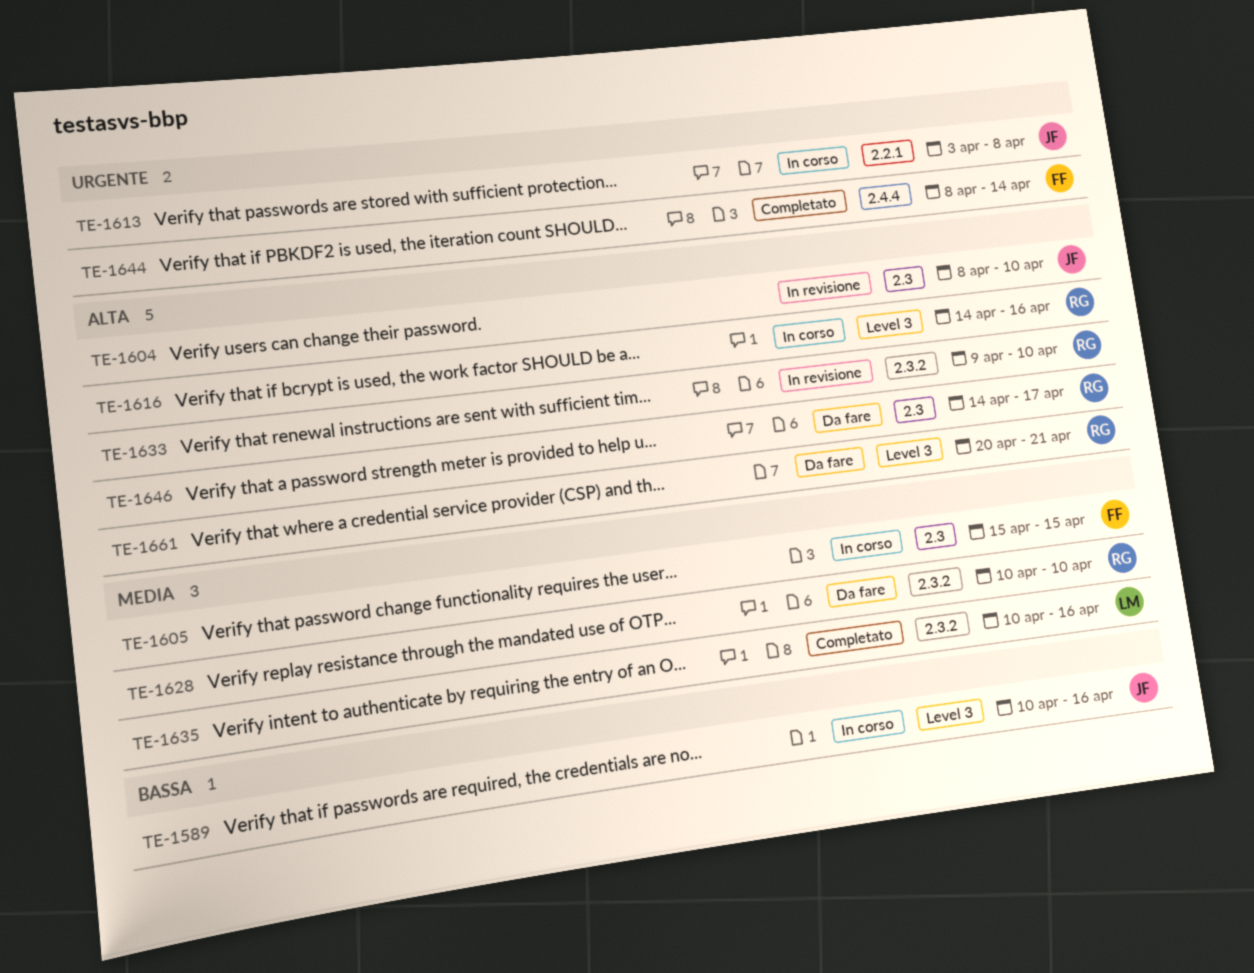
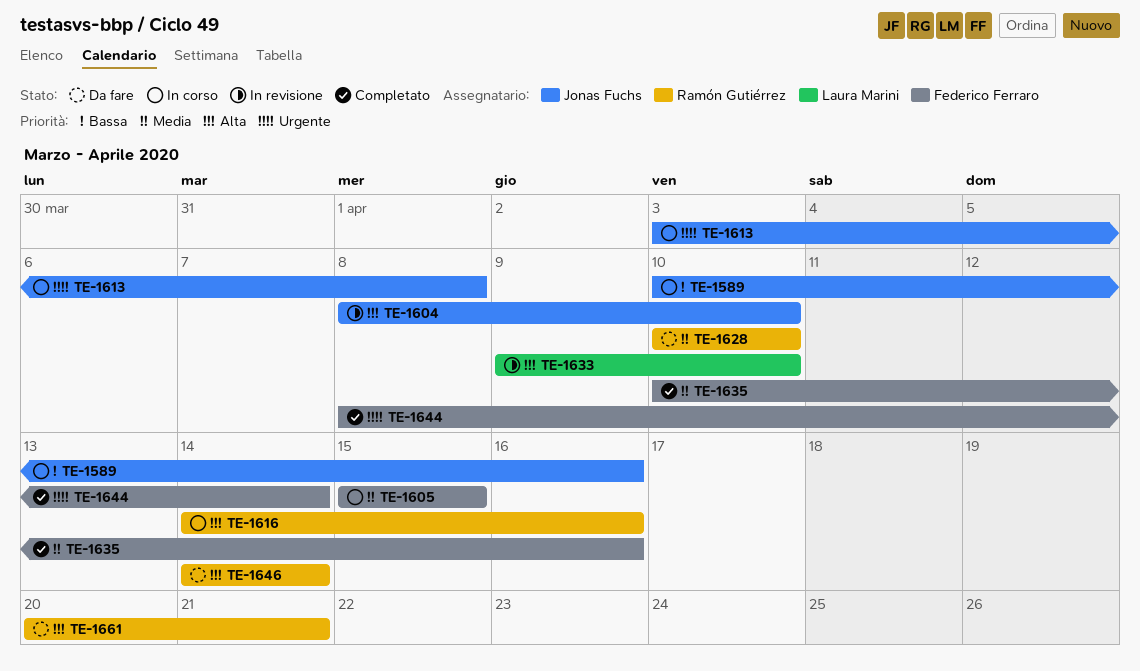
TE-1633, owner: Ramón Gutiérrez -> Laura Marini
TE-1635, owner: Laura Marini -> Federico Ferraro
TE-1646, due: Apr 17 -> Apr 14

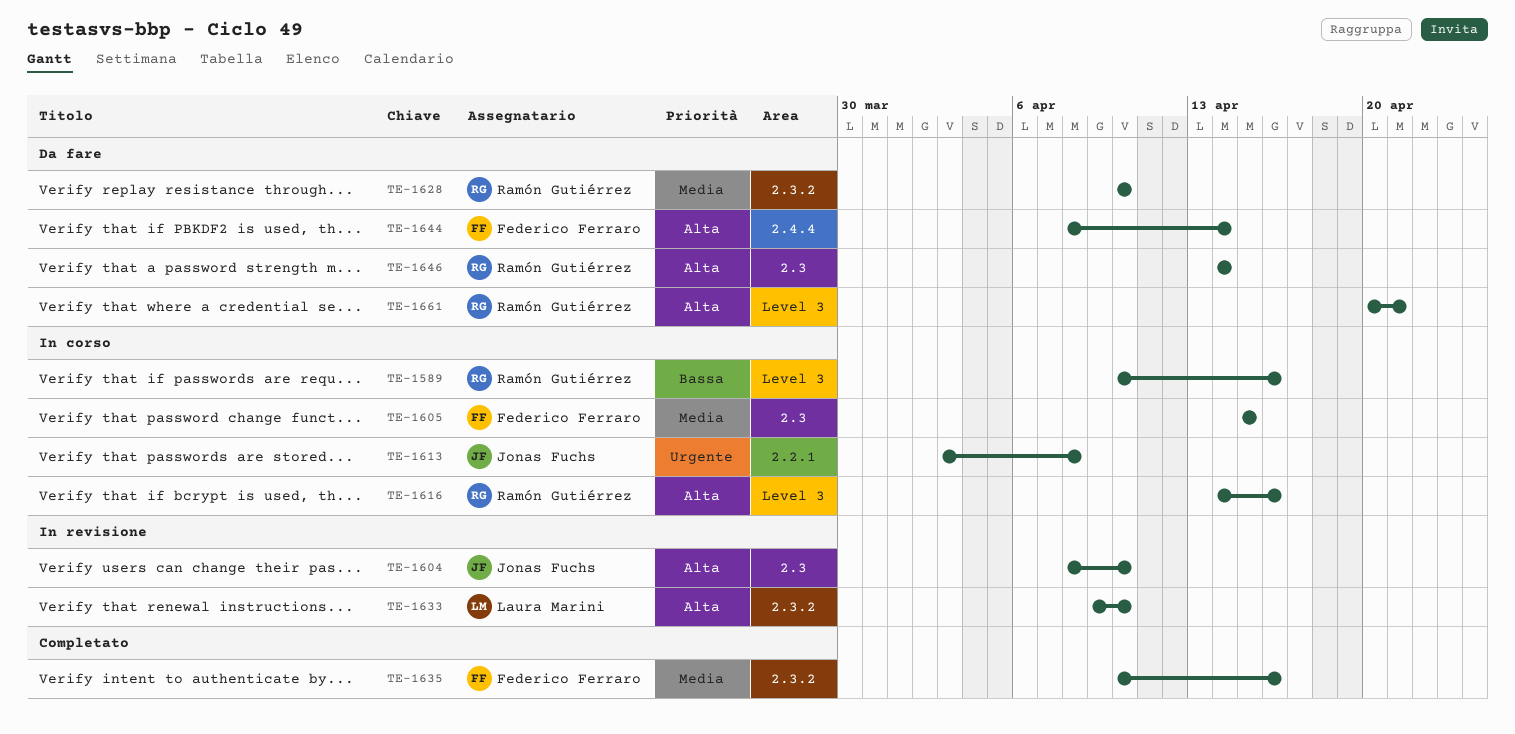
TE-1589, owner: Jonas Fuchs -> Ramón Gutiérrez
TE-1644, status: Completato -> Da fare
TE-1644, priority: Urgente -> Alta

